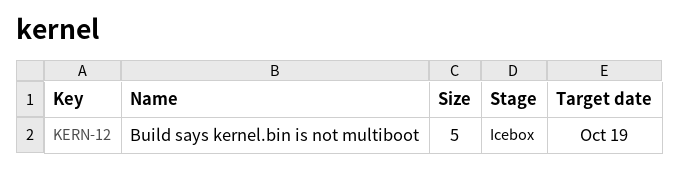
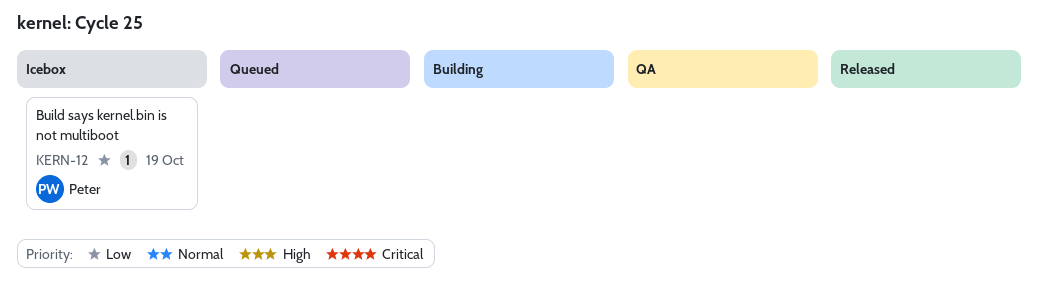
KERN-12, estimate: 5 -> 1

